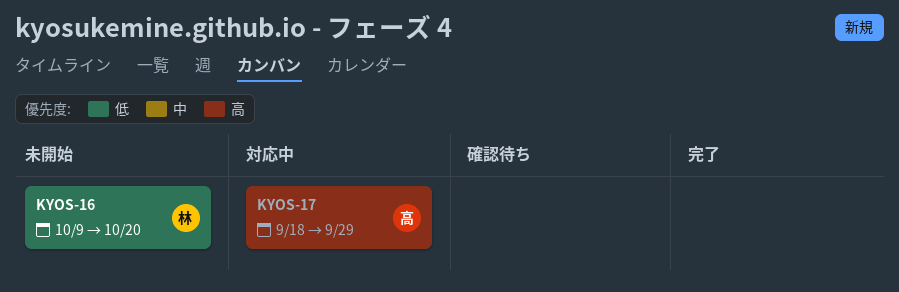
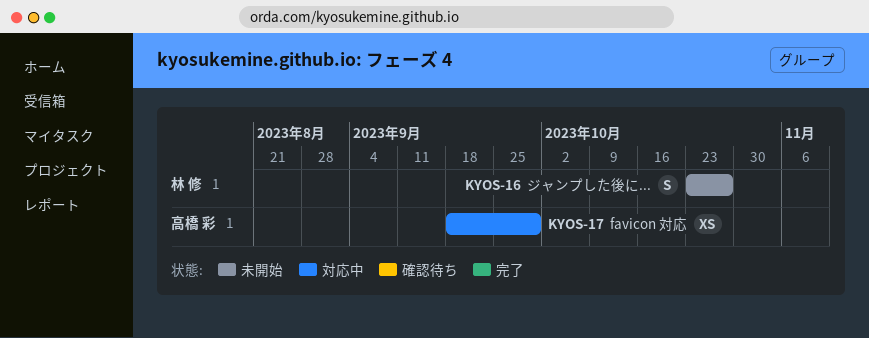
KYOS-16, start: Oct 9 -> Oct 23
KYOS-16, due: Oct 20 -> Oct 27

